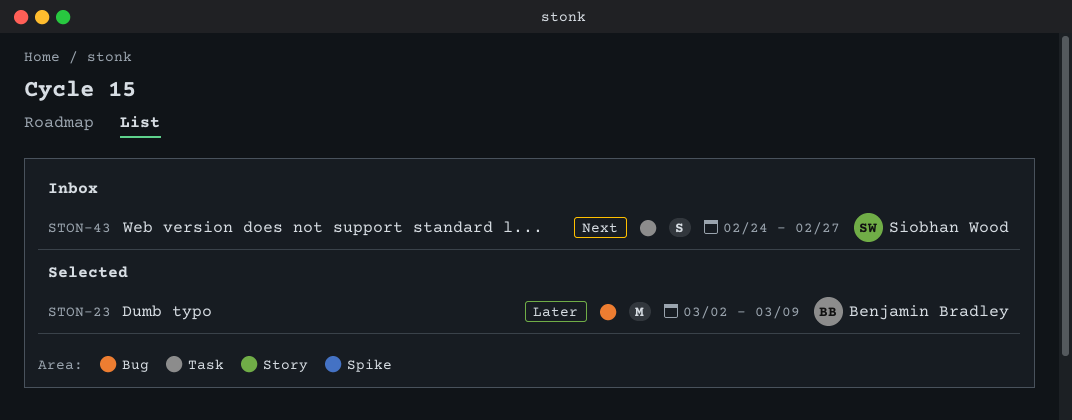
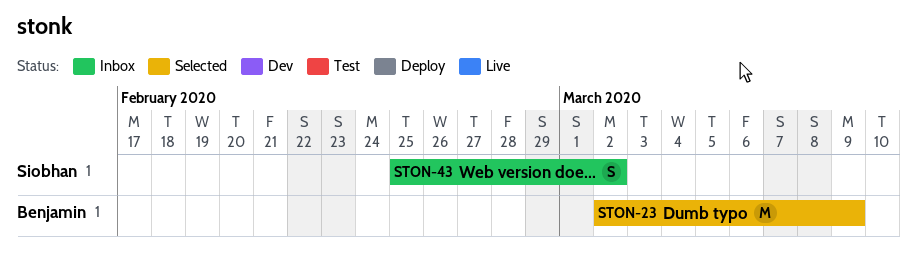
STON-43, start: Feb 24 -> Feb 25
STON-43, due: Feb 27 -> Mar 2

